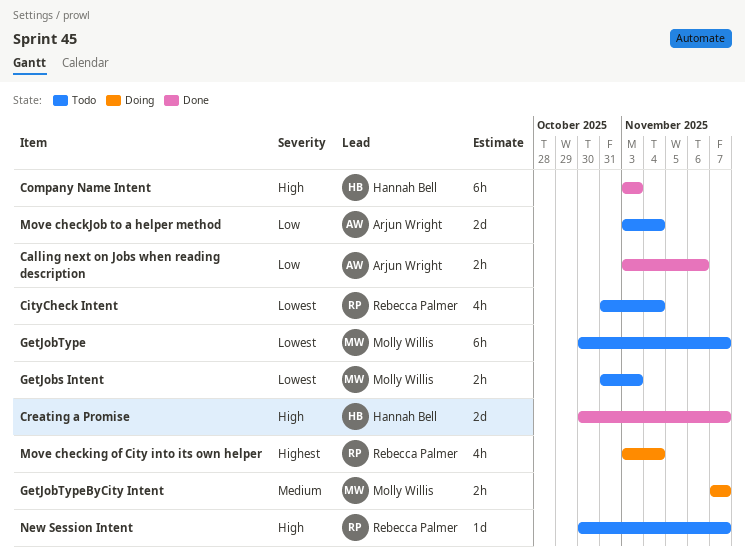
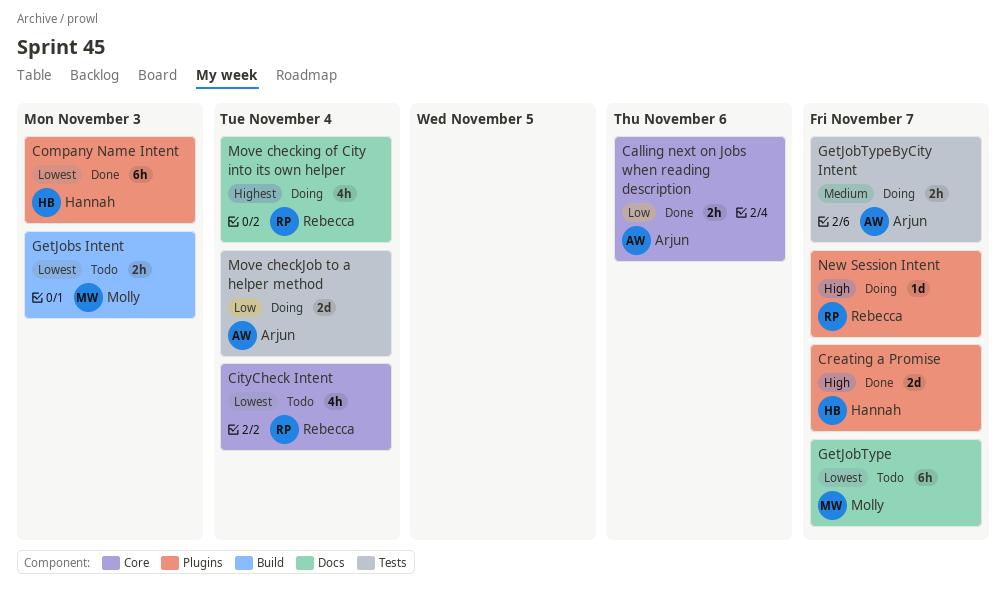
Company Name Intent, priority: High -> Lowest
GetJobTypeByCity Intent, owner: Molly Willis -> Arjun Wright
Move checkJob to a helper method, status: Todo -> Doing
New Session Intent, status: Todo -> Doing

